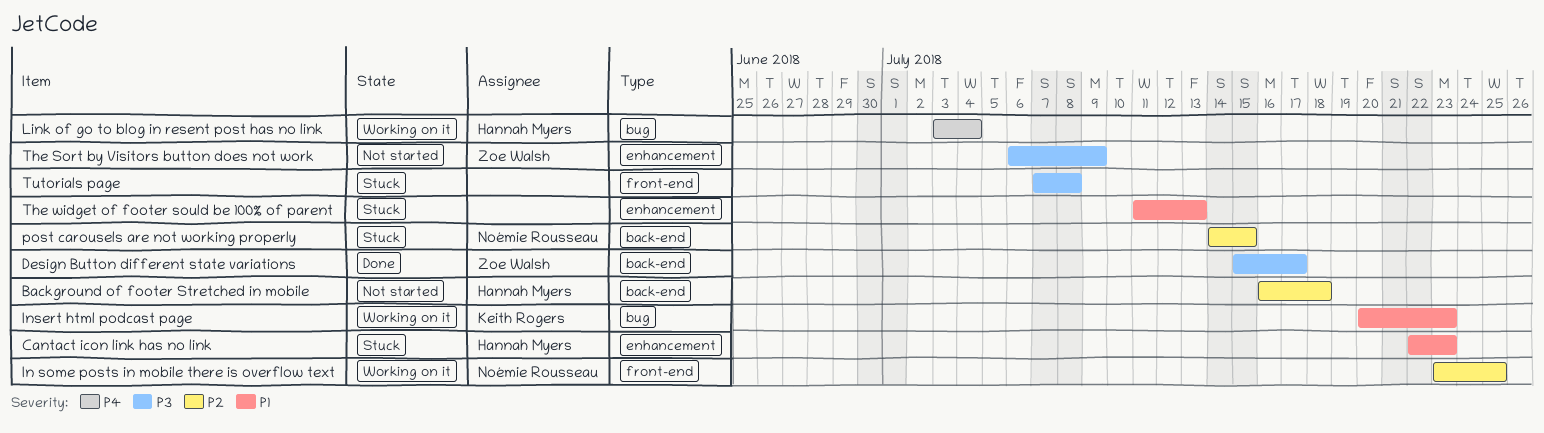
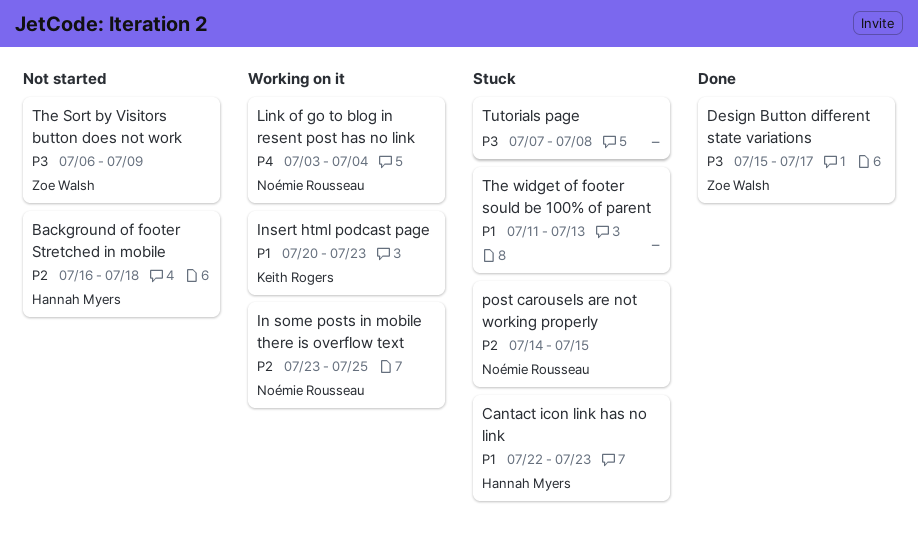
Link of go to blog in resent post has no link, owner: Hannah Myers -> Noémie Rousseau

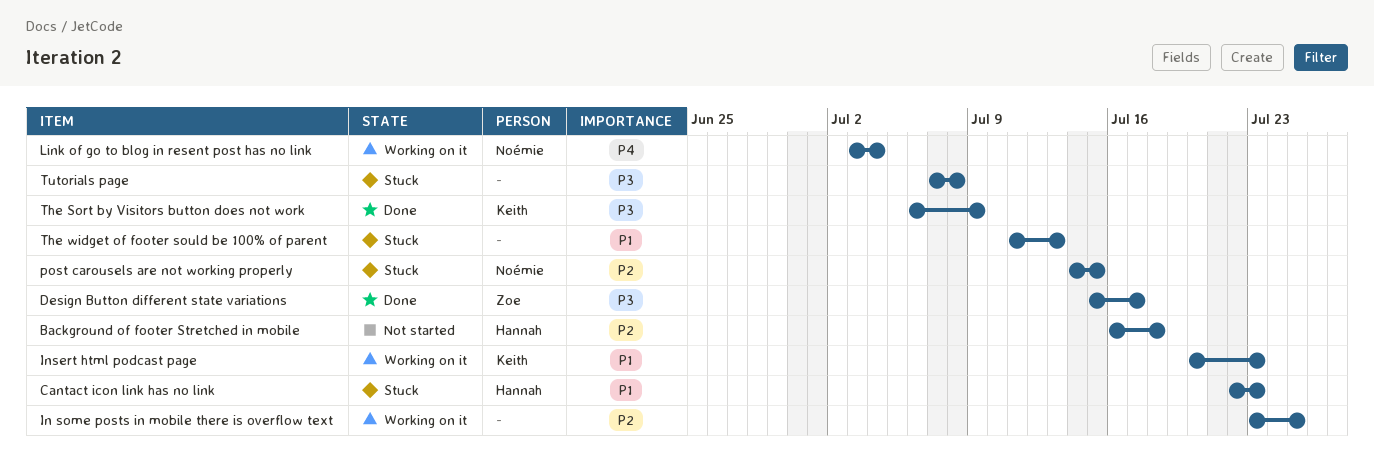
In some posts in mobile there is overflow text, owner: Noémie Rousseau -> none
The Sort by Visitors button does not work, status: Not started -> Done
The Sort by Visitors button does not work, owner: Zoe Walsh -> Keith Rogers

